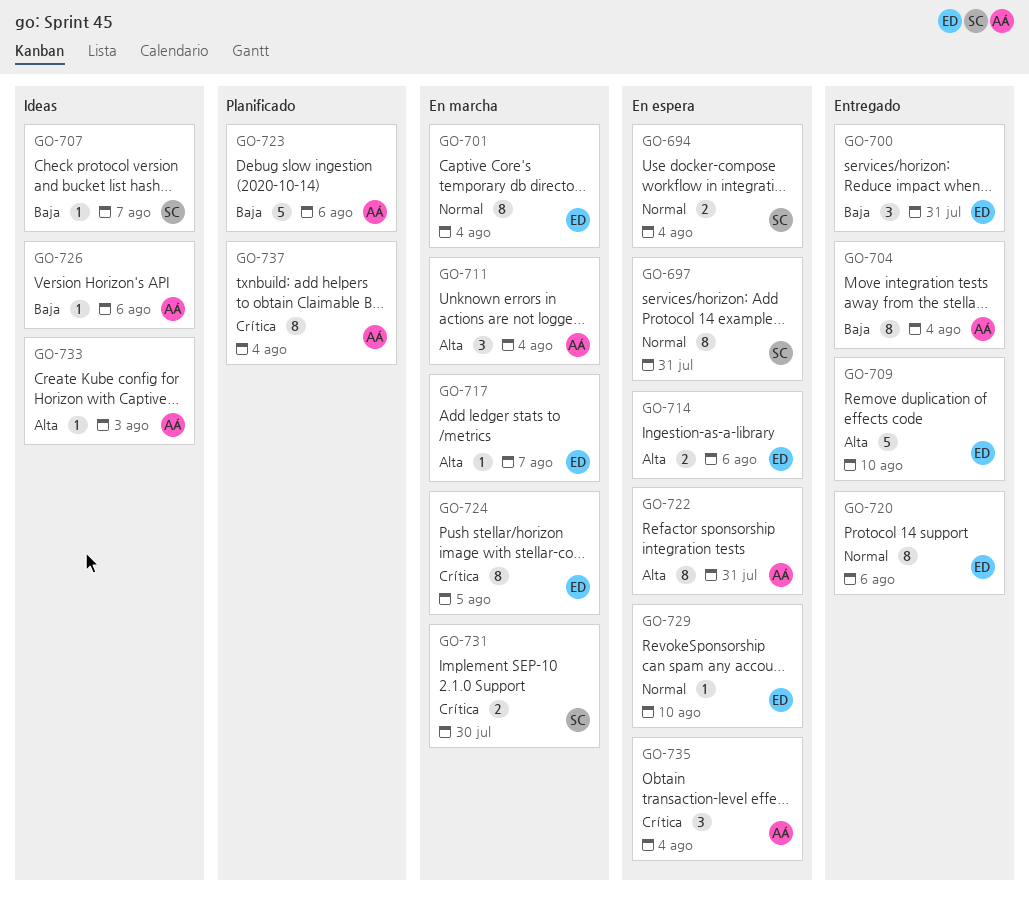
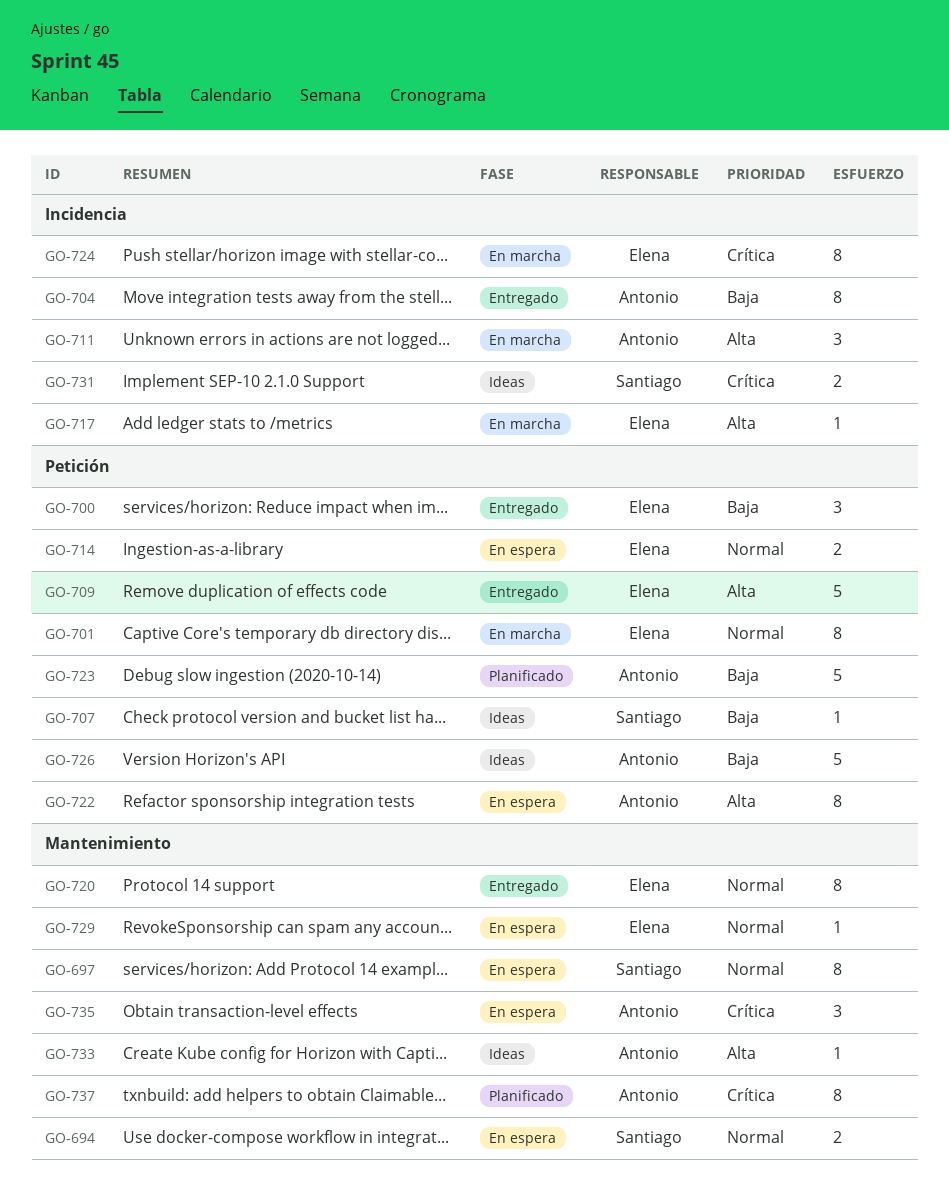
GO-714, priority: Alta -> Normal
GO-726, estimate: 1 -> 5
GO-731, status: En marcha -> Ideas

